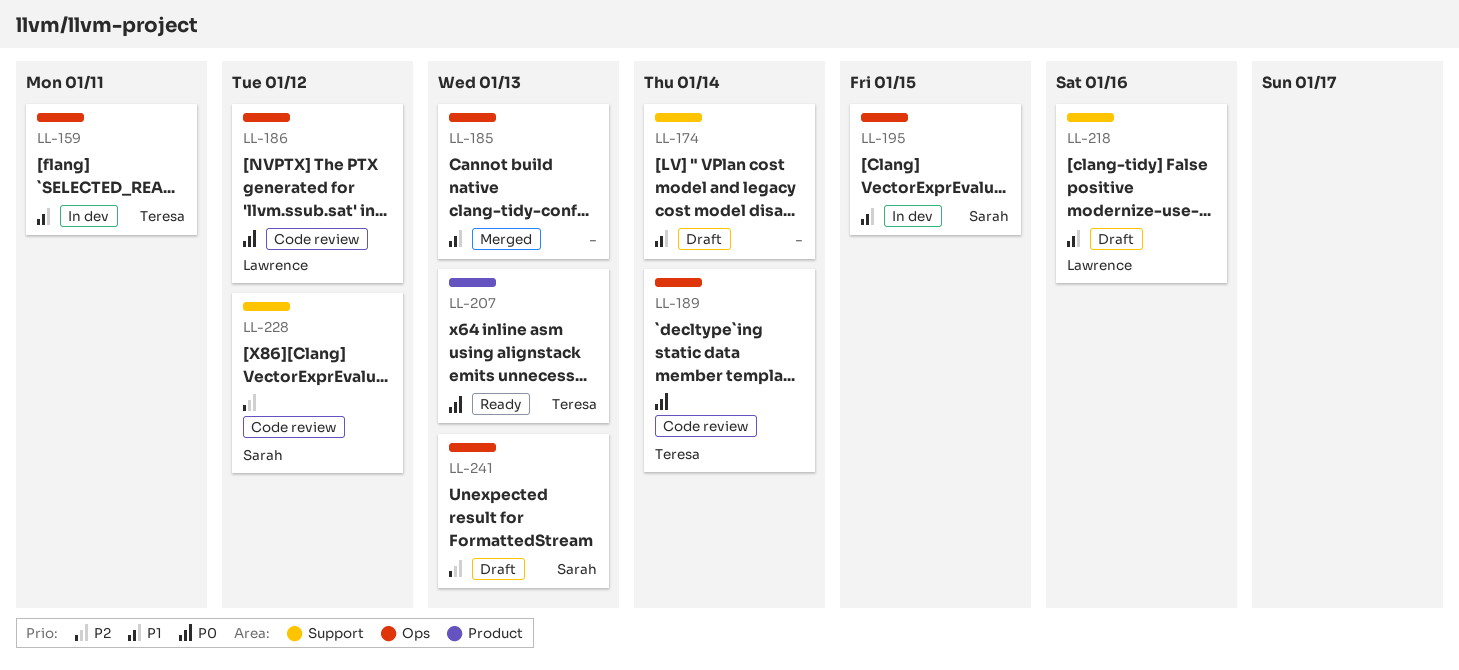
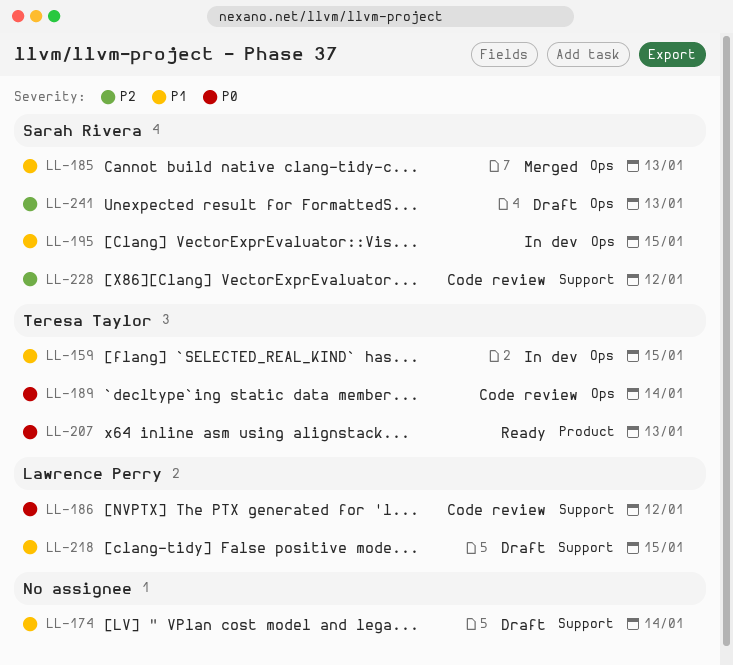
LL-159, due: Jan 11 -> Jan 15
LL-185, owner: none -> Sarah Rivera
LL-186, label: Ops -> Support
LL-218, due: Jan 16 -> Jan 15

